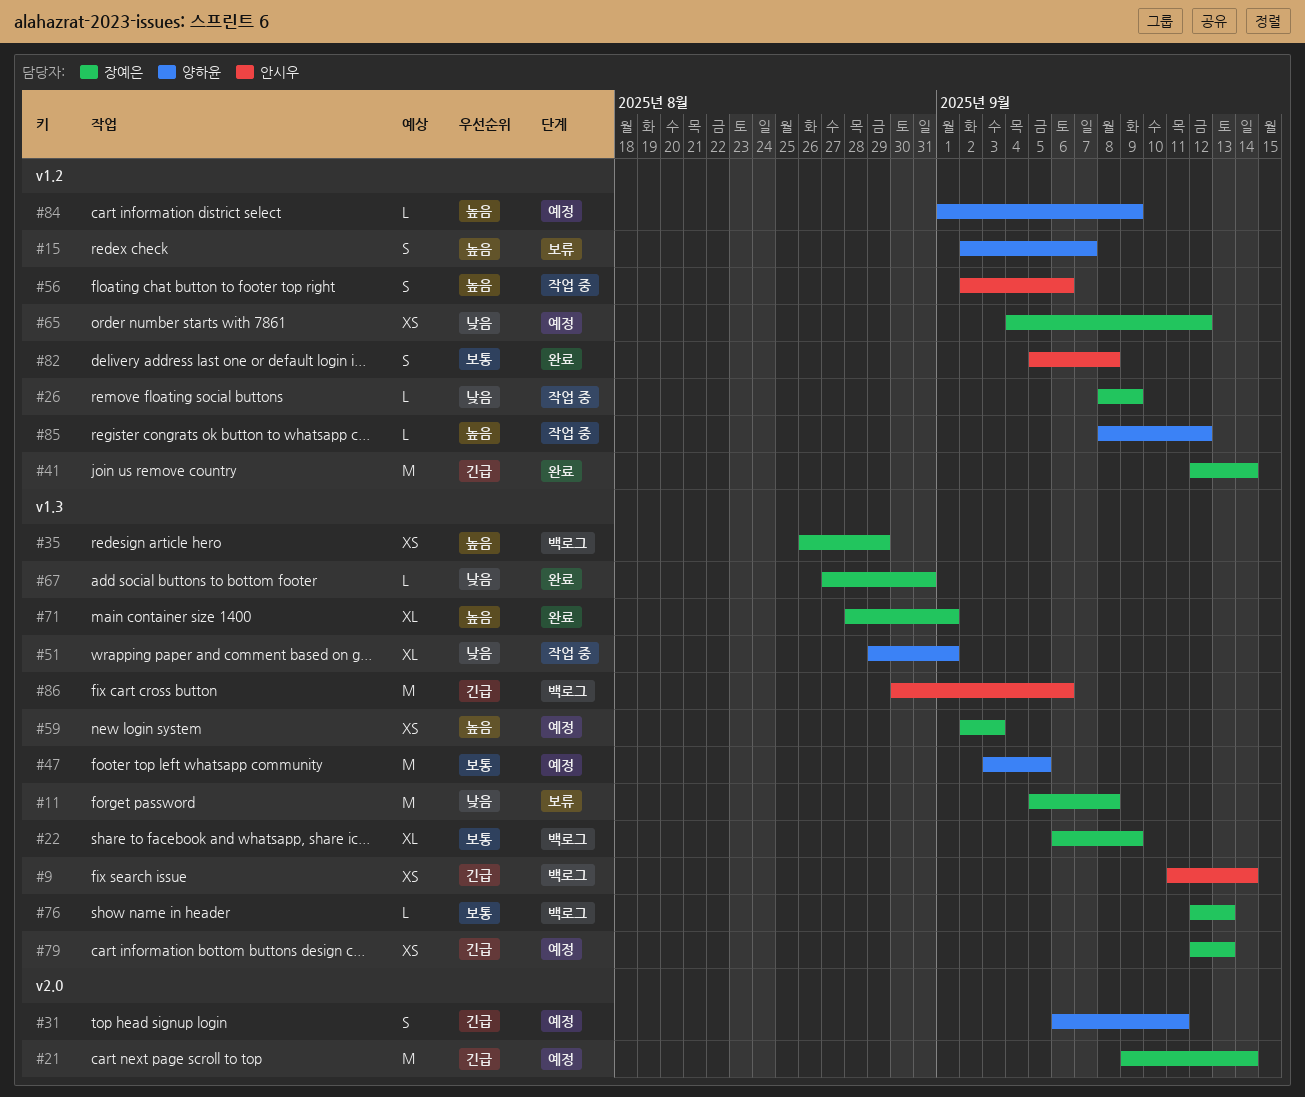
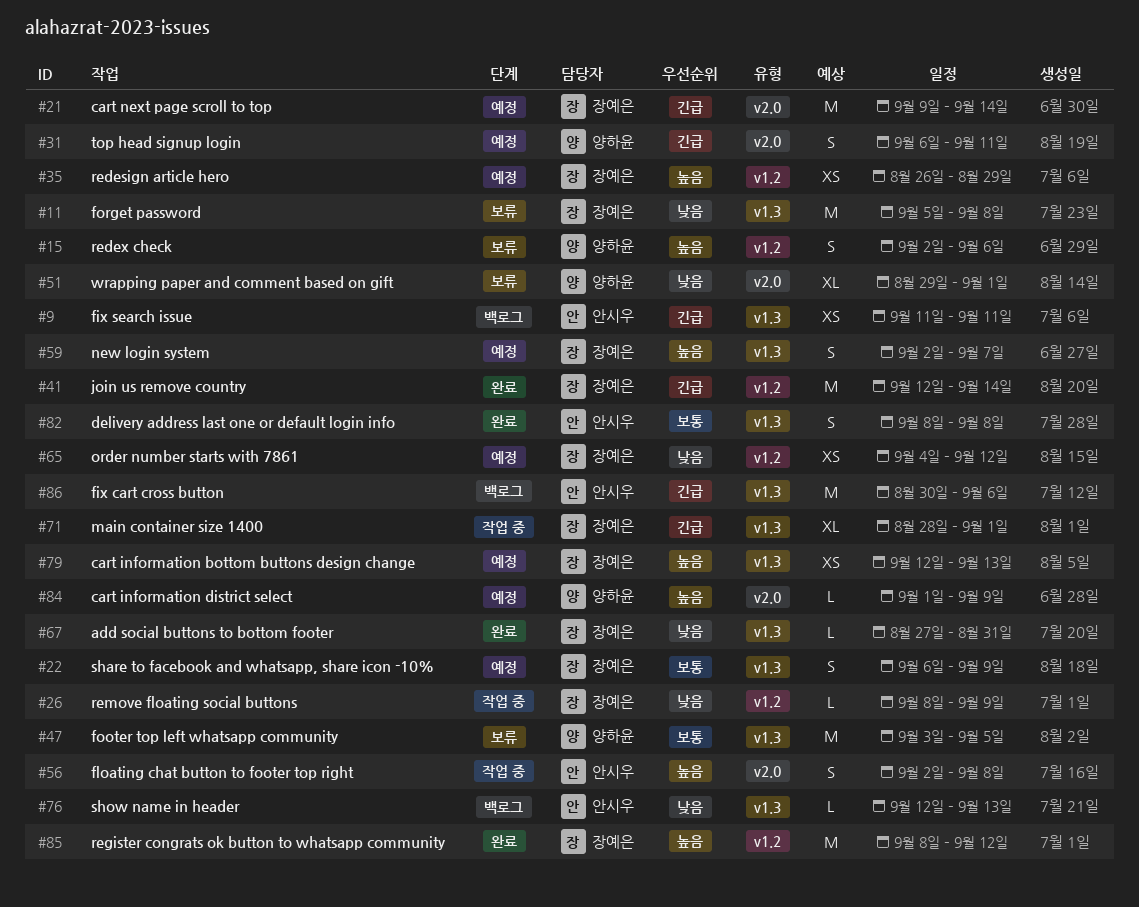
#9, due: Sep 14 -> Sep 11
#15, due: Sep 7 -> Sep 6
#22, status: 백로그 -> 예정
#22, estimate: XL -> S
#35, status: 백로그 -> 예정
#35, label: v1.3 -> v1.2
#47, status: 예정 -> 보류
#51, status: 작업 중 -> 보류
#51, label: v1.3 -> v2.0
#56, label: v1.2 -> v2.0
#56, due: Sep 6 -> Sep 8
#59, estimate: XS -> S
#59, due: Sep 3 -> Sep 7
#71, status: 완료 -> 작업 중
#71, priority: 높음 -> 긴급
#76, owner: 장예은 -> 안시우
#76, priority: 보통 -> 낮음
#79, priority: 긴급 -> 높음
#82, label: v1.2 -> v1.3
#82, start: Sep 5 -> Sep 8
#84, label: v1.2 -> v2.0
#85, status: 작업 중 -> 완료
#85, owner: 양하윤 -> 장예은
#85, estimate: L -> M

